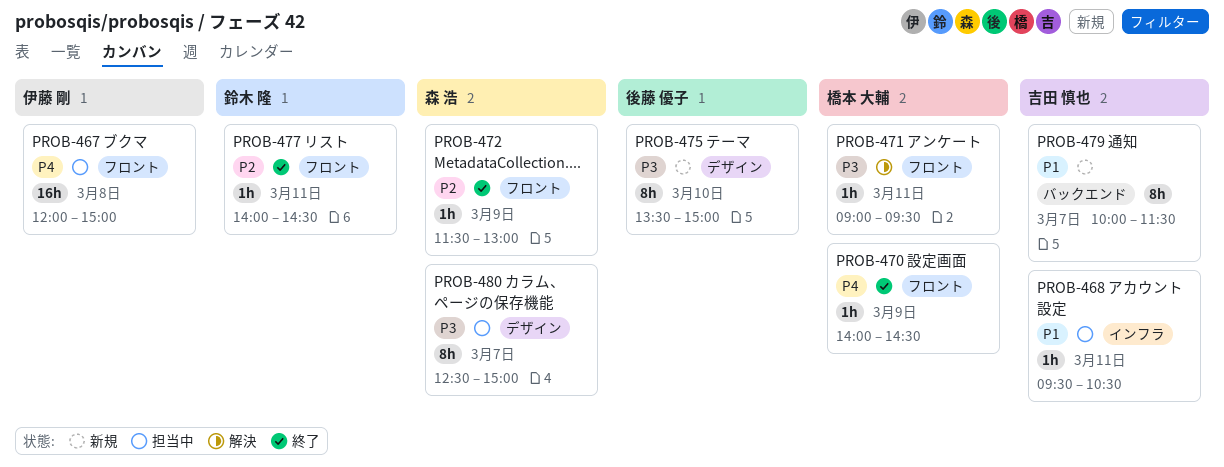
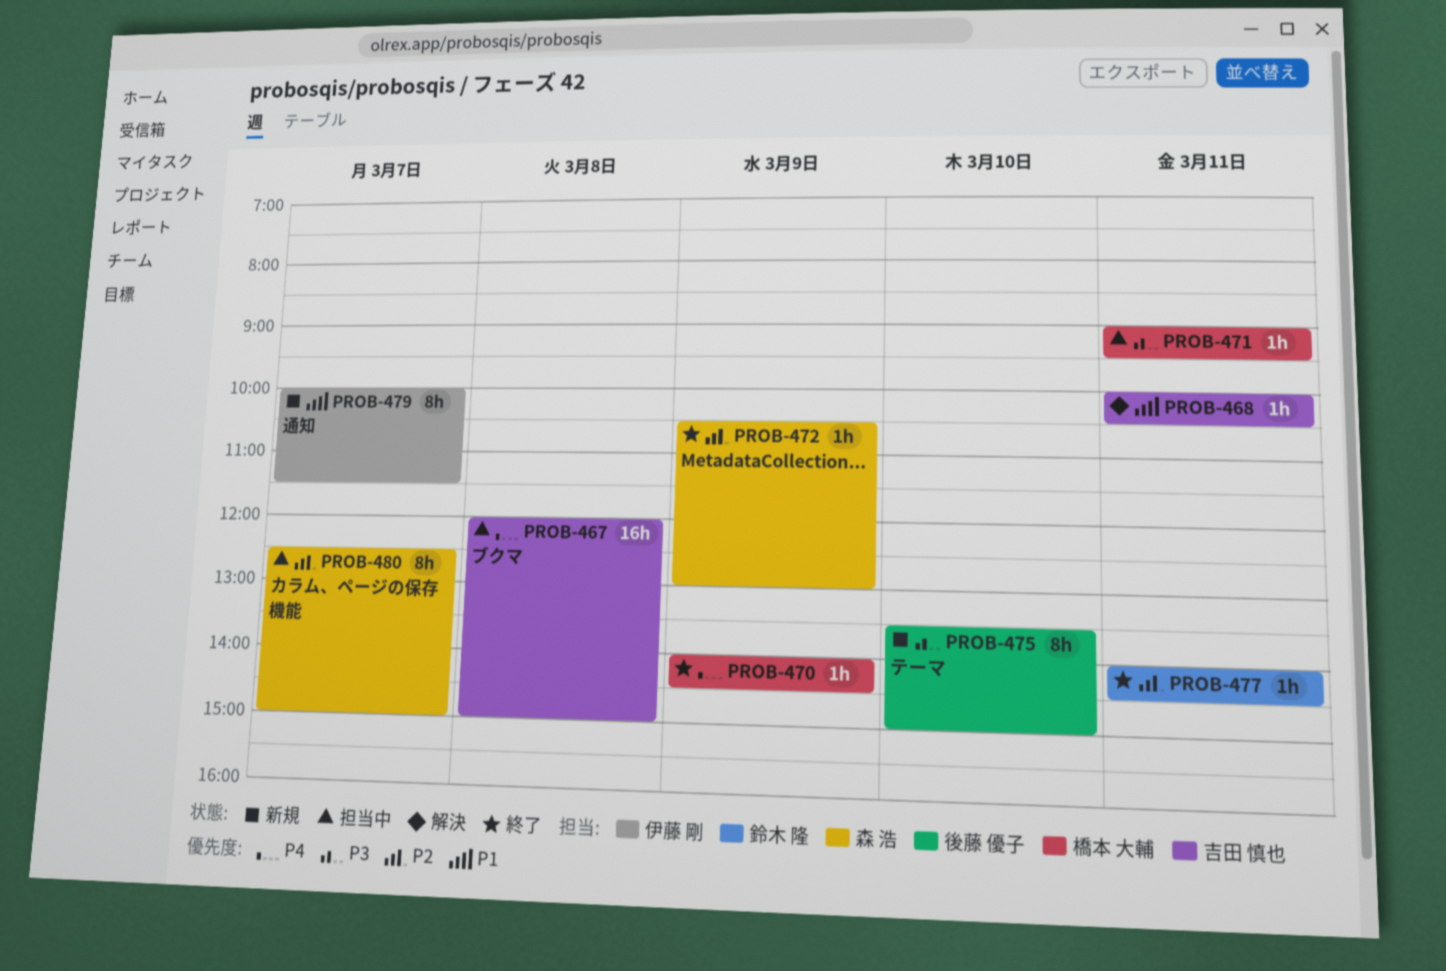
PROB-467, owner: 伊藤 剛 -> 吉田 慎也
PROB-468, status: 担当中 -> 解決
PROB-468, begins: 09:30 -> 10:00
PROB-471, status: 解決 -> 担当中
PROB-472, begins: 11:30 -> 10:30
PROB-479, owner: 吉田 慎也 -> 伊藤 剛
PROB-480, priority: P3 -> P2

